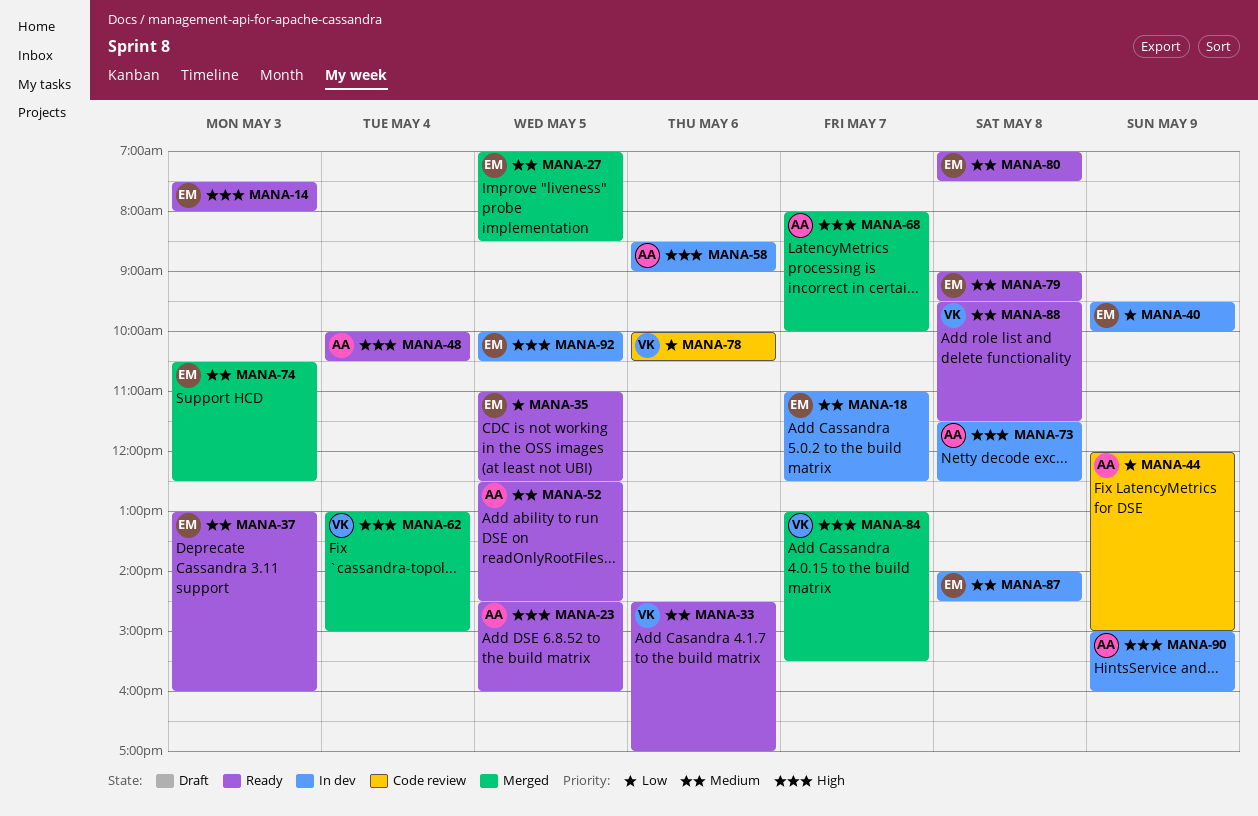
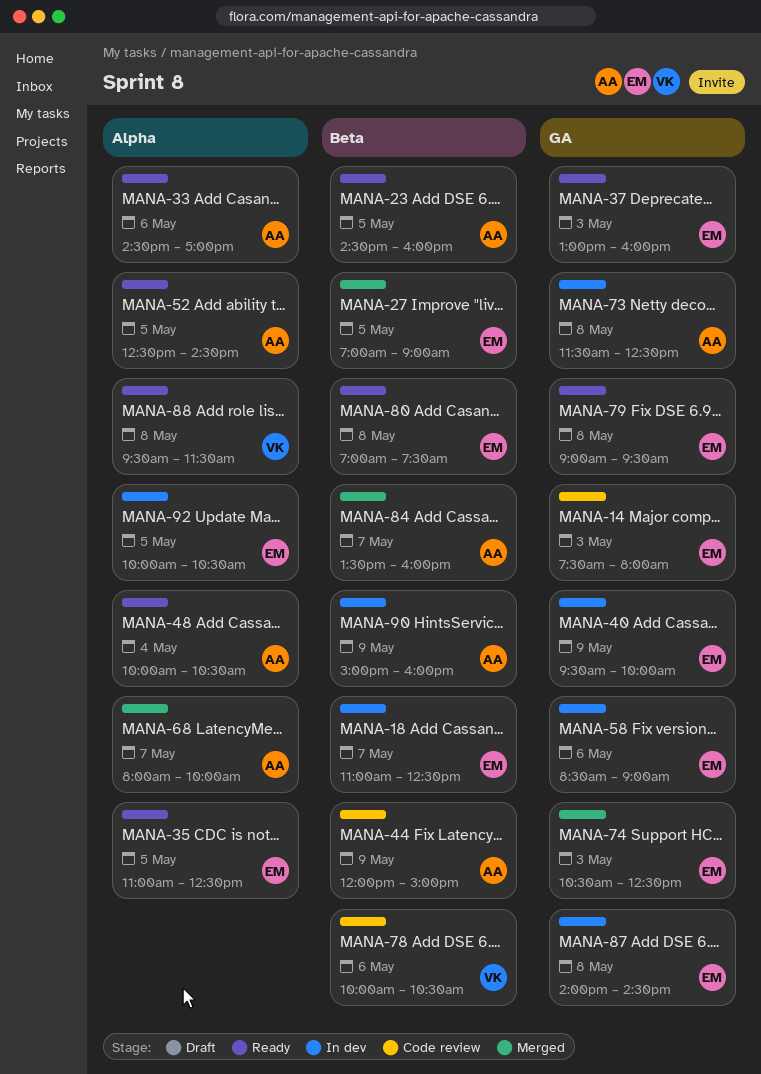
MANA-14, status: Ready -> Code review
MANA-27, ends: 08:30 -> 09:00
MANA-33, owner: VK -> AA
MANA-58, owner: AA -> EM
MANA-62: present -> none
MANA-84, owner: VK -> AA
MANA-84, begins: 13:00 -> 13:30
MANA-84, ends: 15:30 -> 16:00

